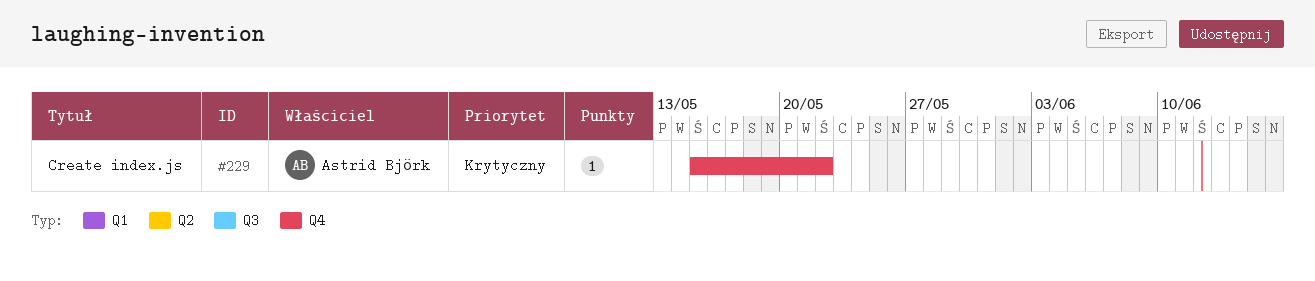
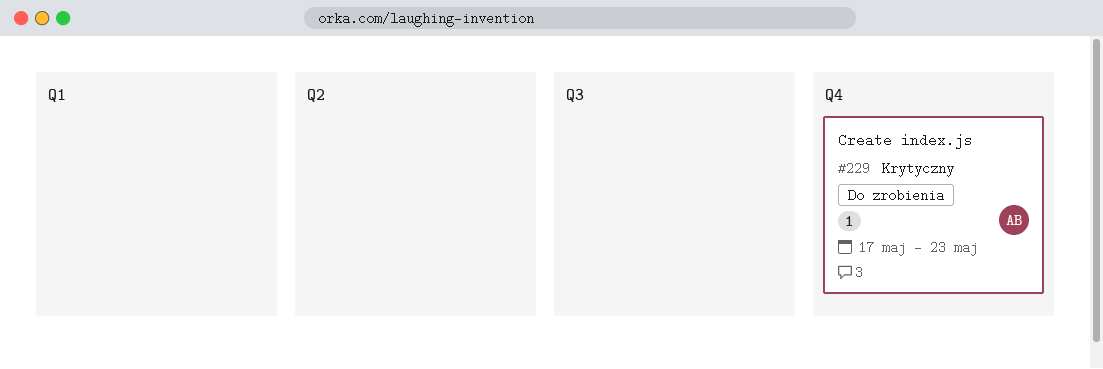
#229, start: May 15 -> May 17
#229, due: May 22 -> May 23

